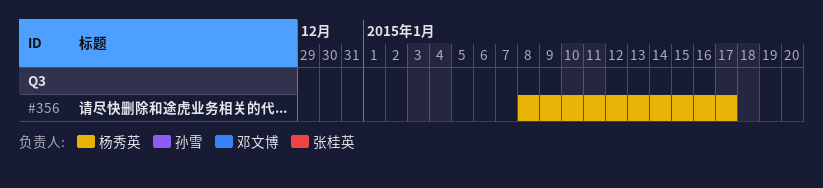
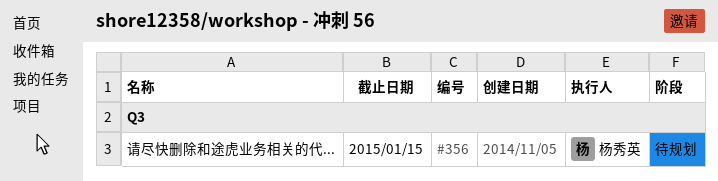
#356, due: Jan 17 -> Jan 15

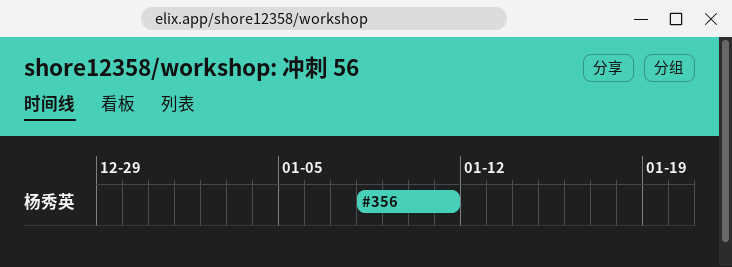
#356, due: Jan 15 -> Jan 11

